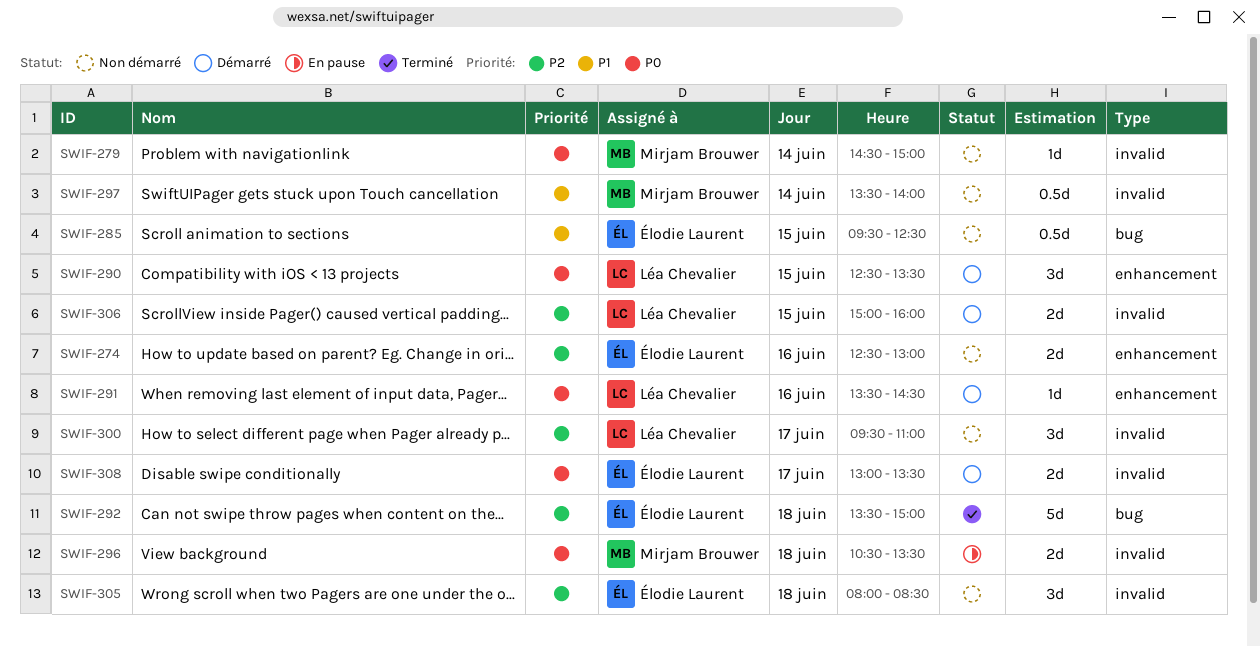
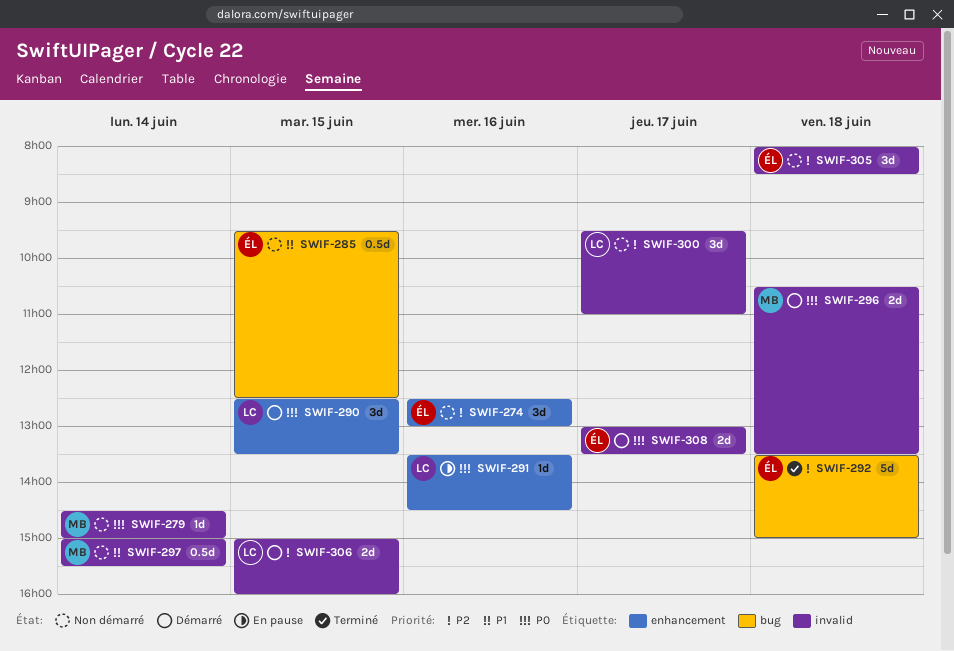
SWIF-274, estimate: 2d -> 3d
SWIF-291, status: Démarré -> En pause
SWIF-296, status: En pause -> Démarré
SWIF-297, begins: 13:30 -> 15:00
SWIF-297, ends: 14:00 -> 15:30

